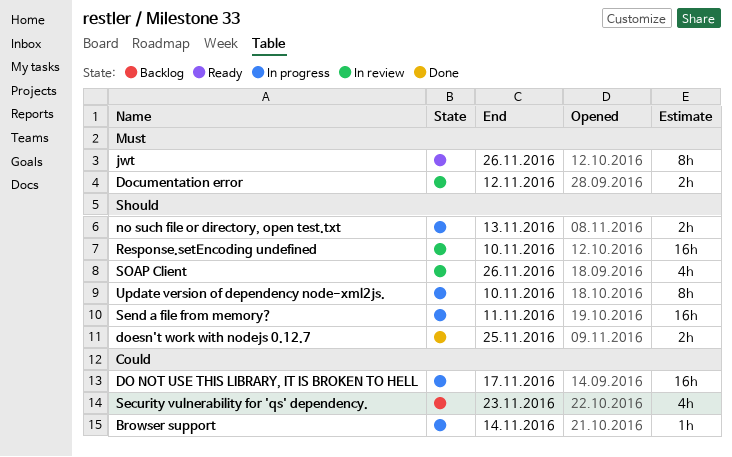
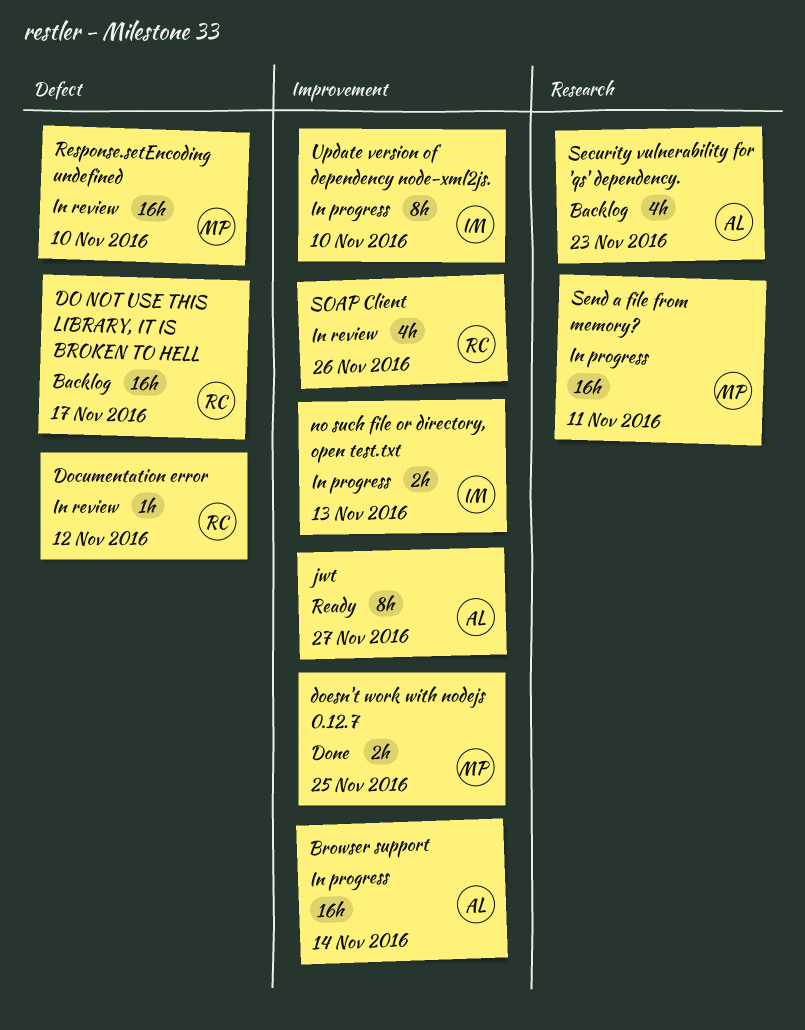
Browser support, estimate: 1h -> 16h
DO NOT USE THIS LIBRARY, IT IS BROKEN TO HELL, status: In progress -> Backlog
Documentation error, estimate: 2h -> 1h
jwt, due: Nov 26 -> Nov 27

